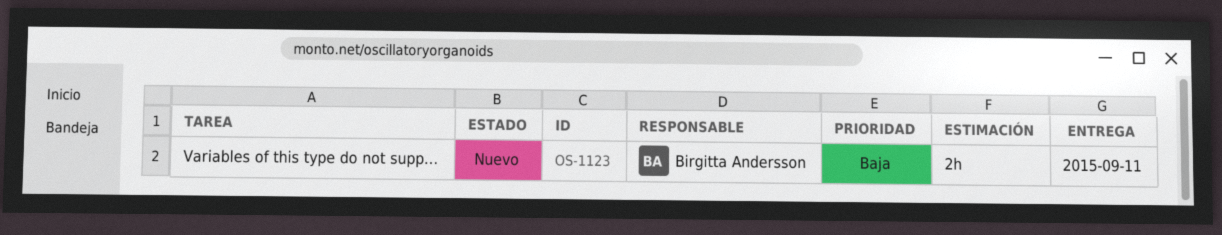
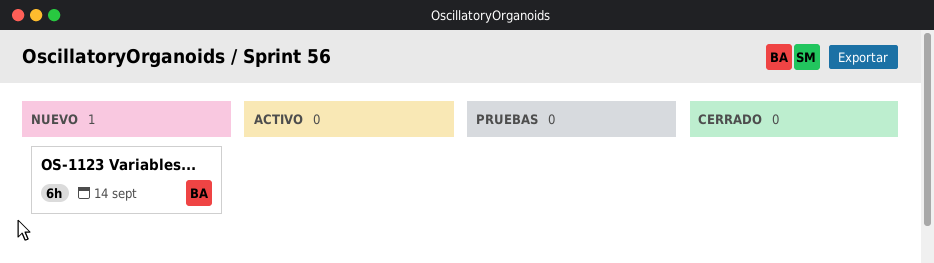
OS-1123, estimate: 2h -> 6h
OS-1123, due: Sep 11 -> Sep 14

